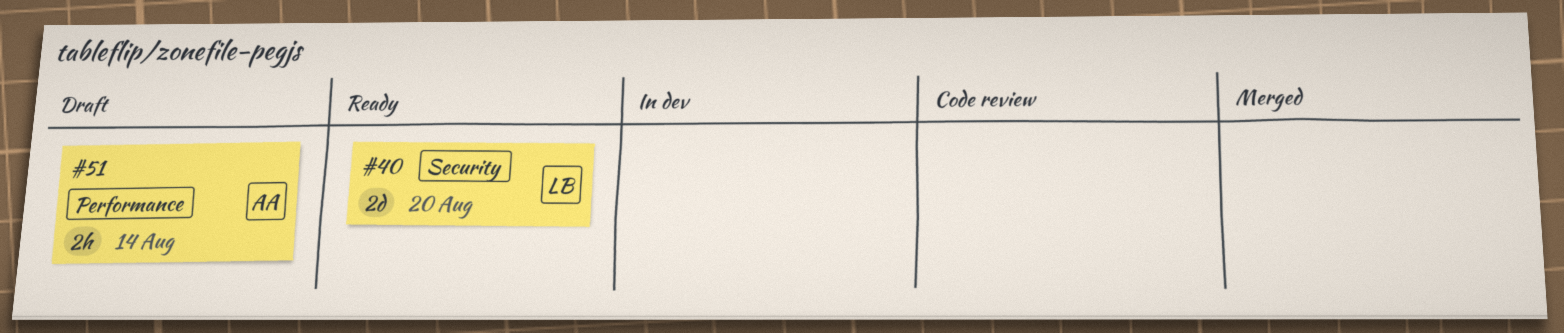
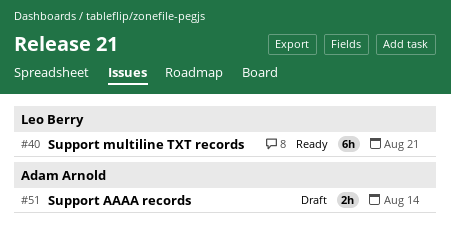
#40, estimate: 2d -> 6h
#40, due: Aug 20 -> Aug 21

